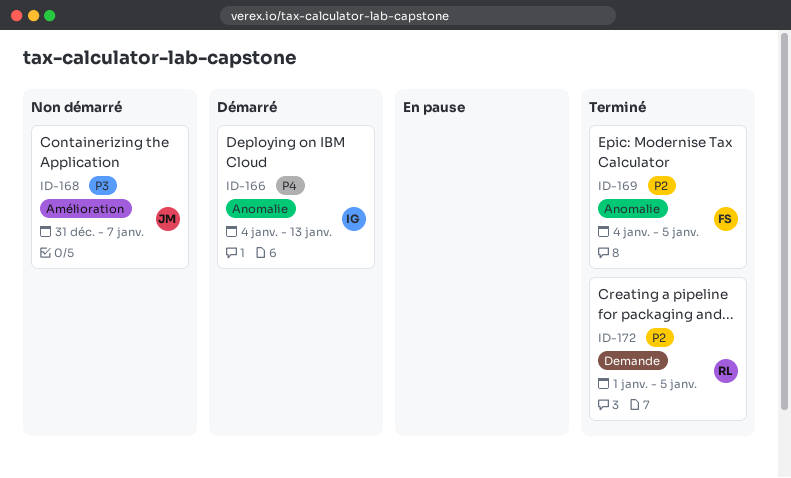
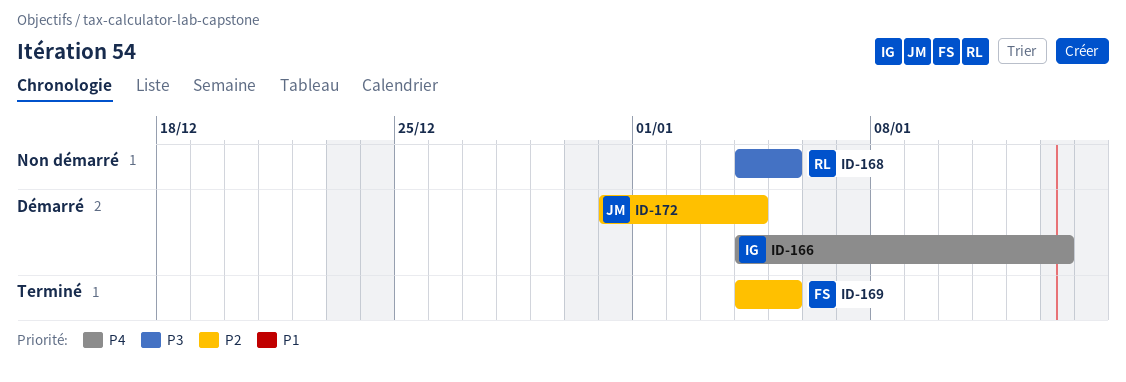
ID-168, owner: JM -> RL
ID-168, start: Dec 31 -> Jan 4
ID-168, due: Jan 7 -> Jan 5
ID-172, status: Terminé -> Démarré
ID-172, owner: RL -> JM
ID-172, start: Jan 1 -> Dec 31
ID-172, due: Jan 5 -> Jan 4

